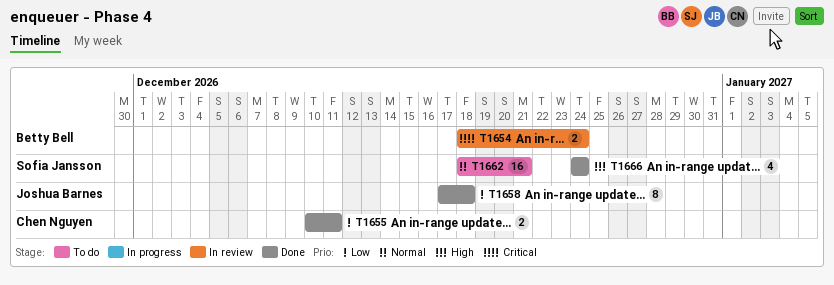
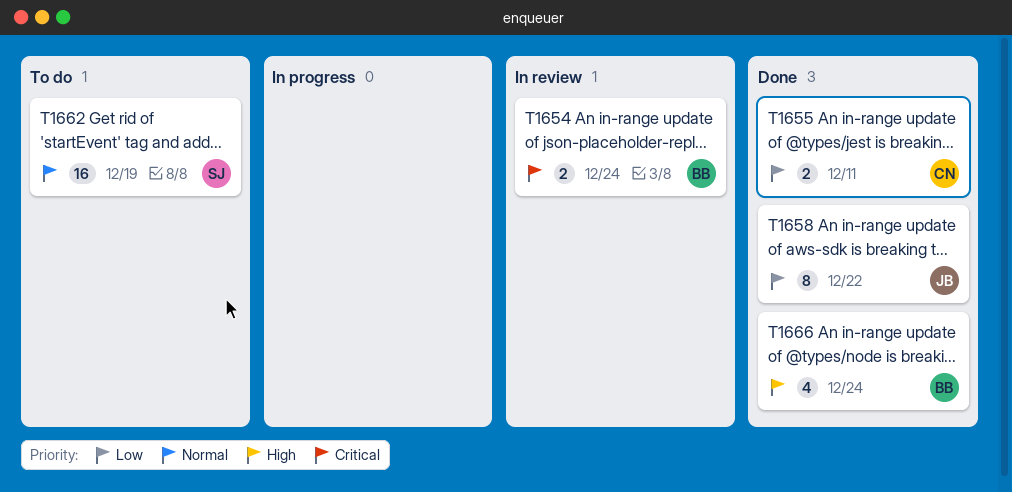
T1658, due: Dec 18 -> Dec 22
T1662, due: Dec 21 -> Dec 19
T1666, owner: Sofia Jansson -> Betty Bell

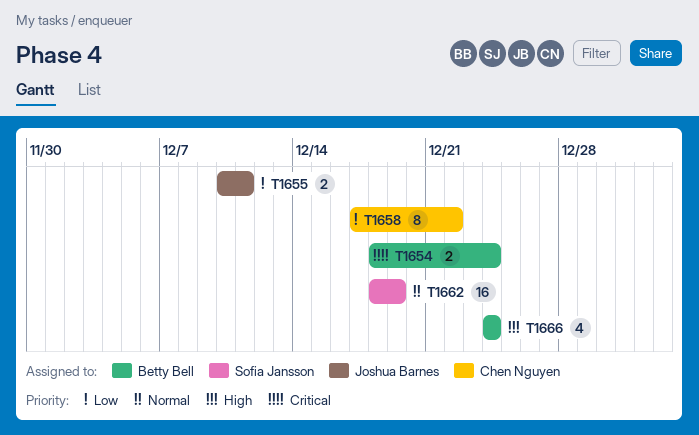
T1655, owner: Chen Nguyen -> Joshua Barnes
T1658, owner: Joshua Barnes -> Chen Nguyen

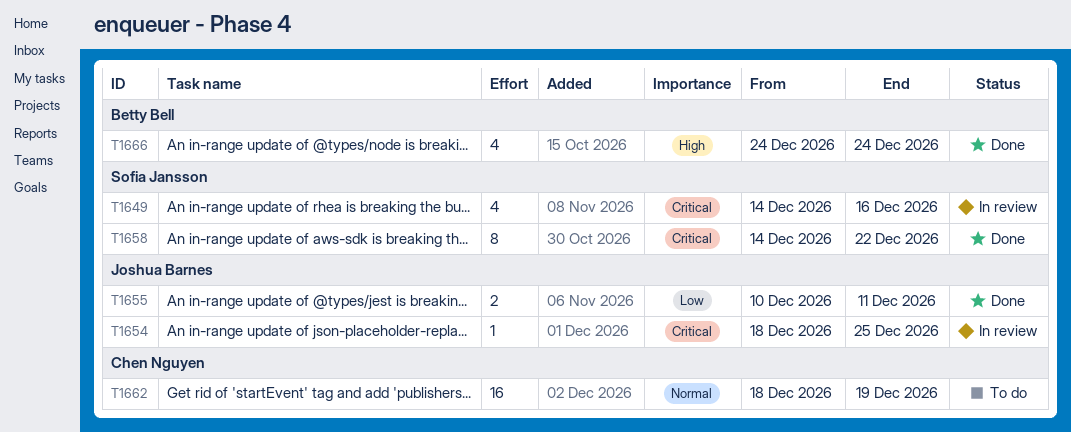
T1649: none -> present
T1654, owner: Betty Bell -> Joshua Barnes
T1654, estimate: 2 -> 1
T1654, due: Dec 24 -> Dec 25
T1658, owner: Chen Nguyen -> Sofia Jansson
T1658, priority: Low -> Critical
T1658, start: Dec 17 -> Dec 14
T1662, owner: Sofia Jansson -> Chen Nguyen

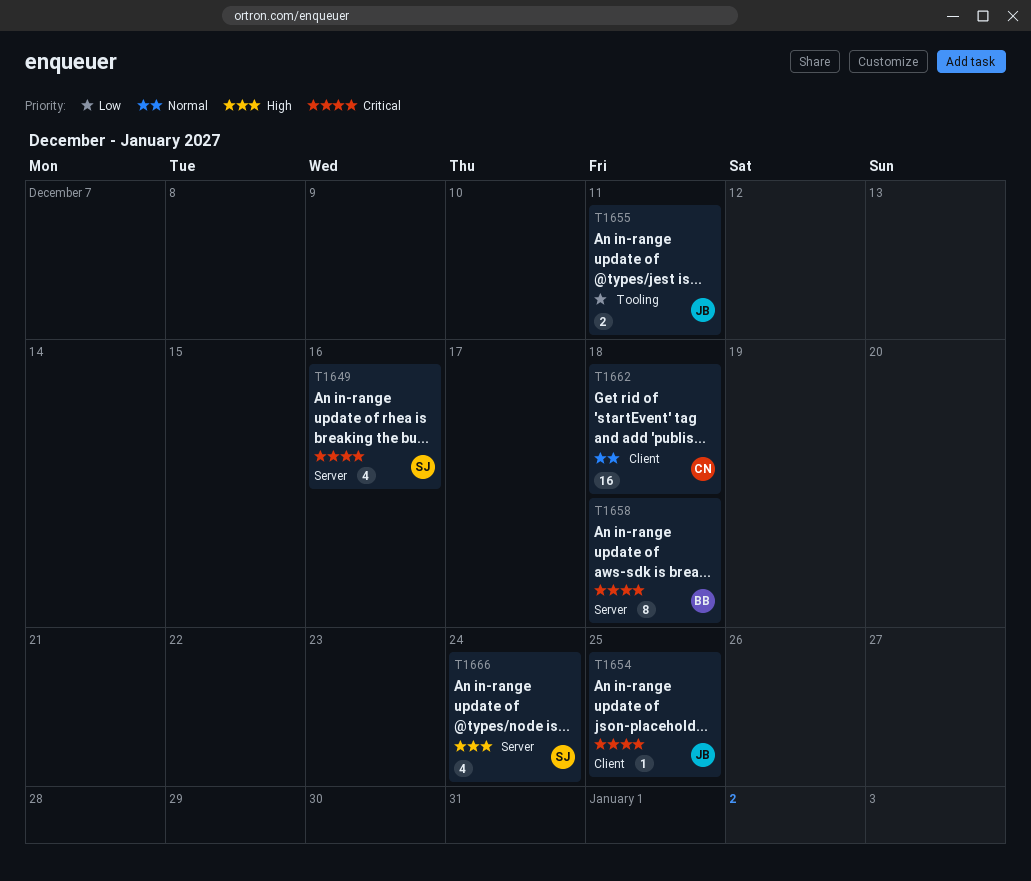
T1658, owner: Sofia Jansson -> Betty Bell
T1658, due: Dec 22 -> Dec 18
T1662, due: Dec 19 -> Dec 18
T1666, owner: Betty Bell -> Sofia Jansson

